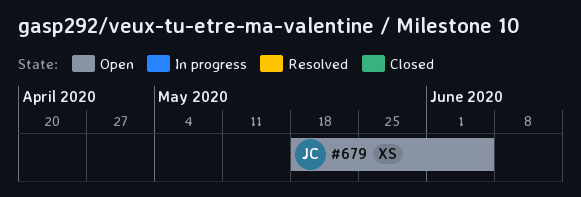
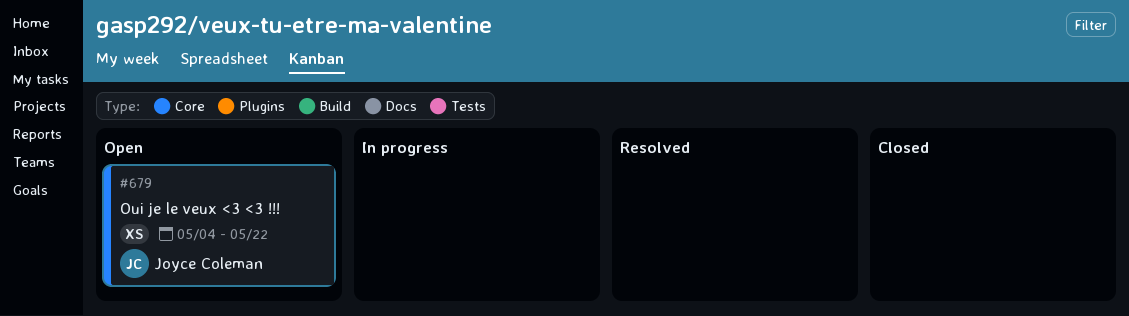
#679, start: May 18 -> May 4
#679, due: Jun 5 -> May 22

